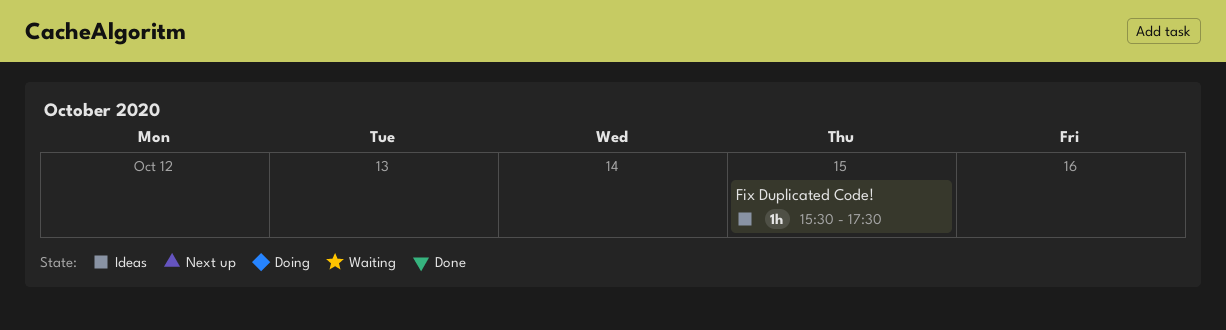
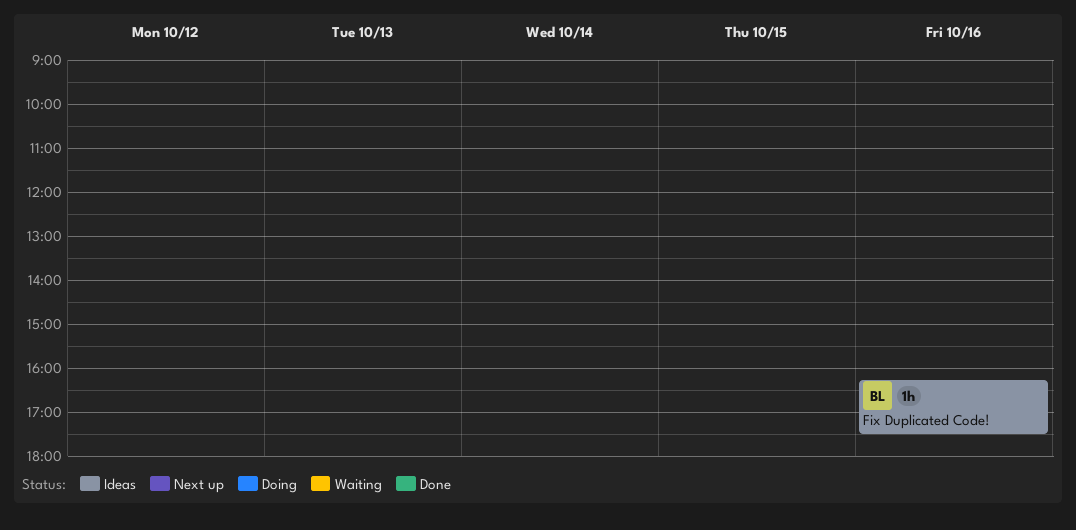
Fix Duplicated Code!, day: Oct 15 -> Oct 16
Fix Duplicated Code!, begins: 15:30 -> 16:15

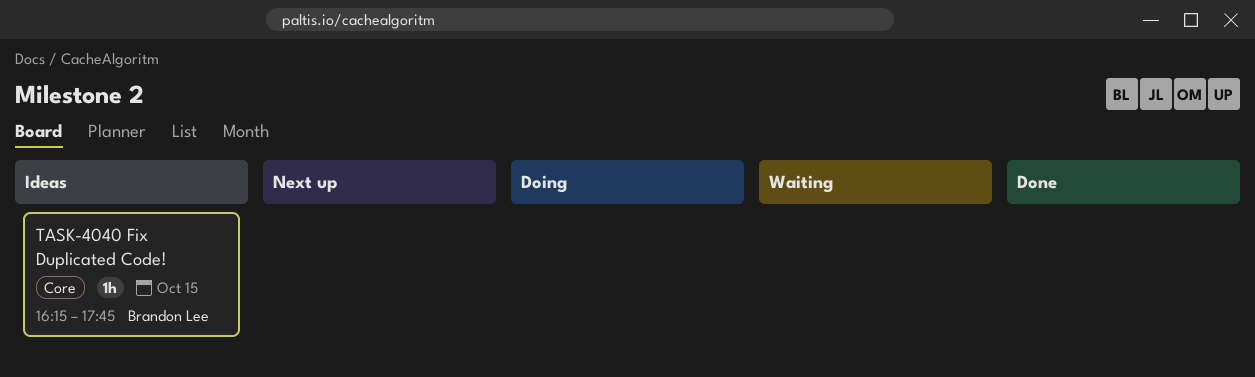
Fix Duplicated Code!, day: Oct 16 -> Oct 15
Fix Duplicated Code!, ends: 17:30 -> 17:45

